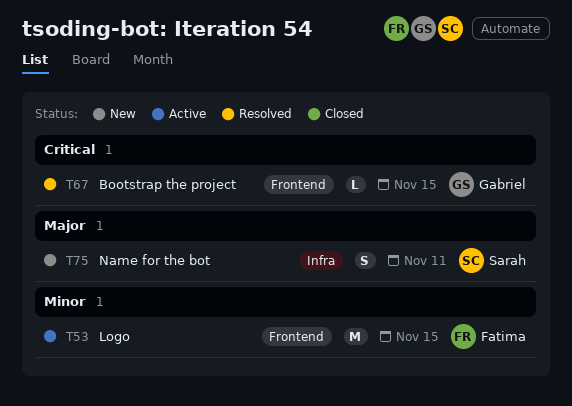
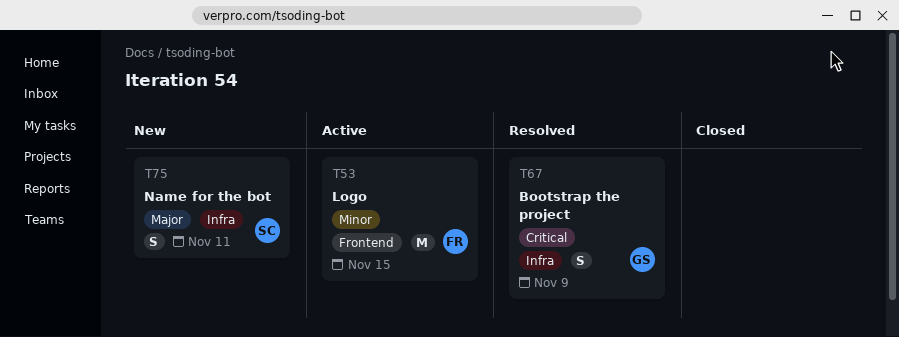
T67, label: Frontend -> Infra
T67, estimate: L -> S
T67, due: Nov 15 -> Nov 9

